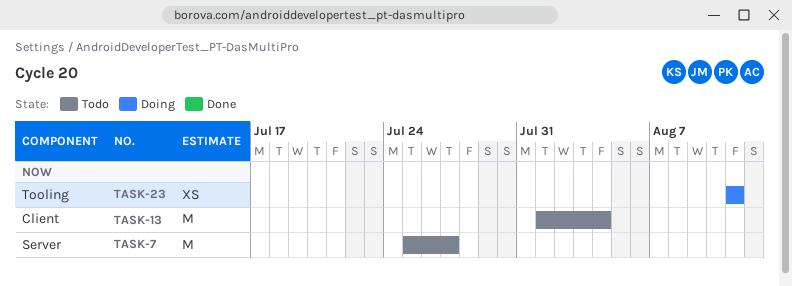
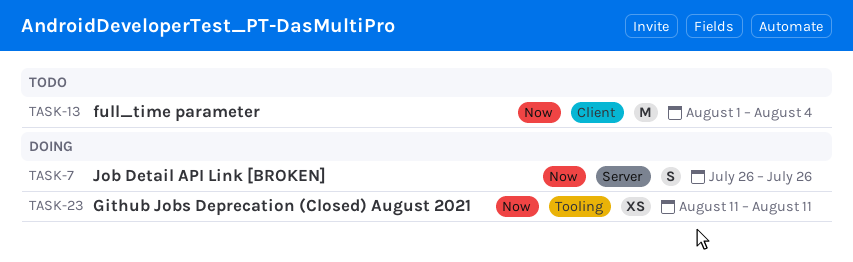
TASK-7, status: Todo -> Doing
TASK-7, estimate: M -> S
TASK-7, start: Jul 25 -> Jul 26
TASK-7, due: Jul 27 -> Jul 26

